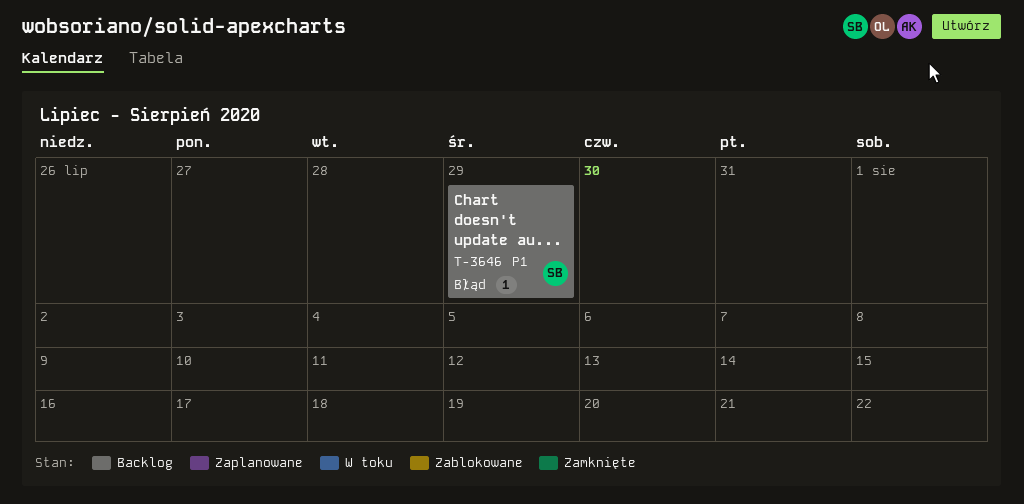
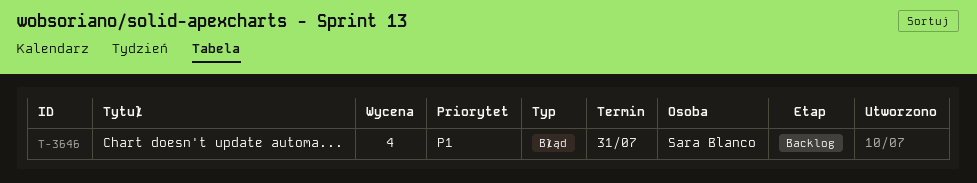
T-3646, estimate: 1 -> 4
T-3646, due: Jul 29 -> Jul 31

